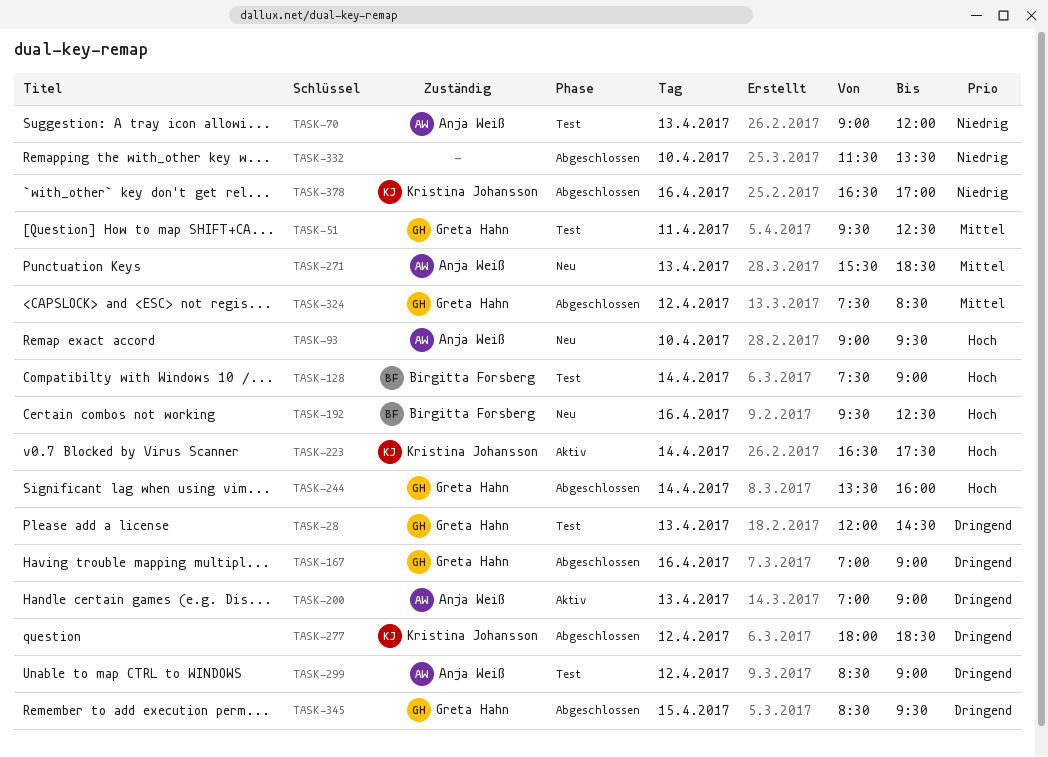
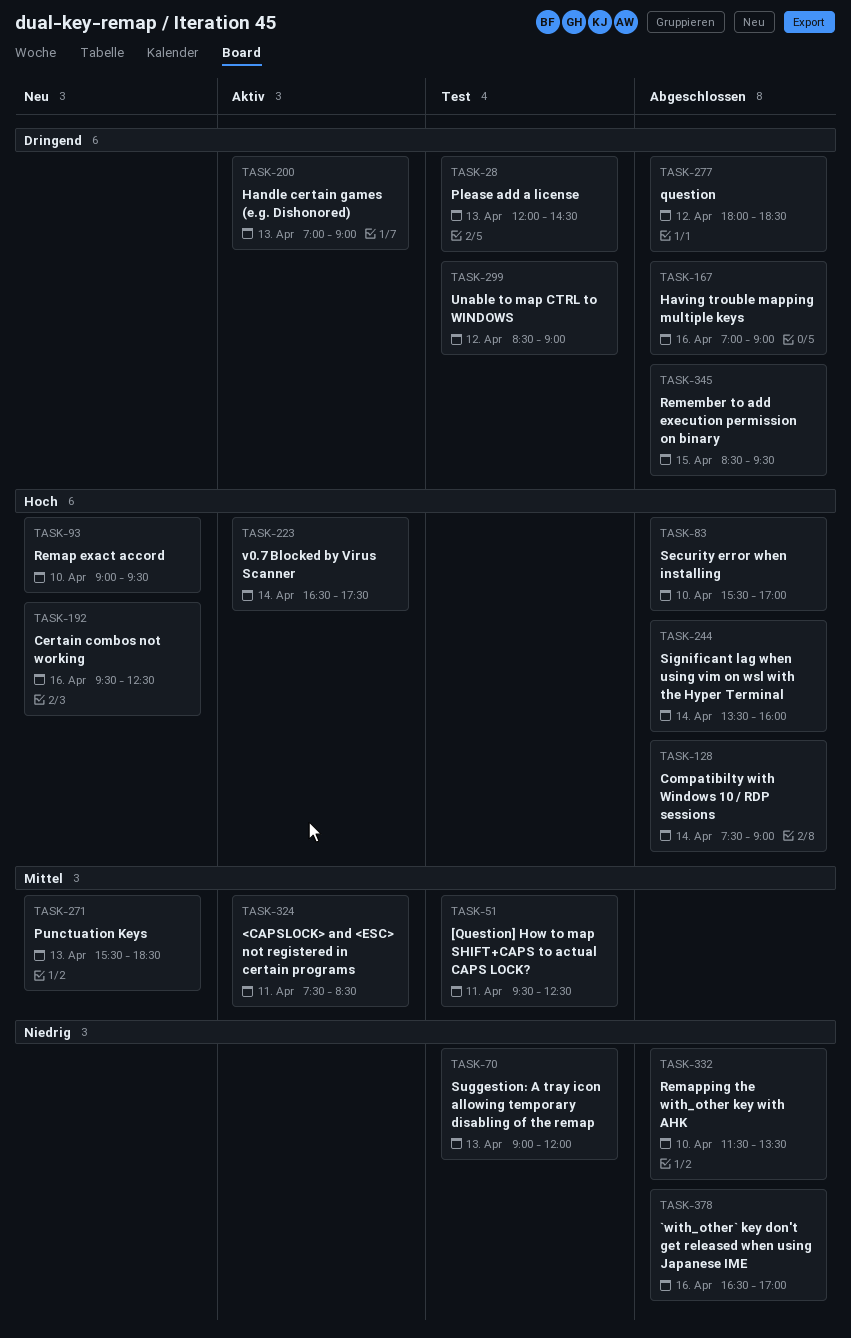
TASK-83: none -> present
TASK-128, status: Test -> Abgeschlossen
TASK-324, status: Abgeschlossen -> Aktiv
TASK-324, day: Apr 12 -> Apr 11

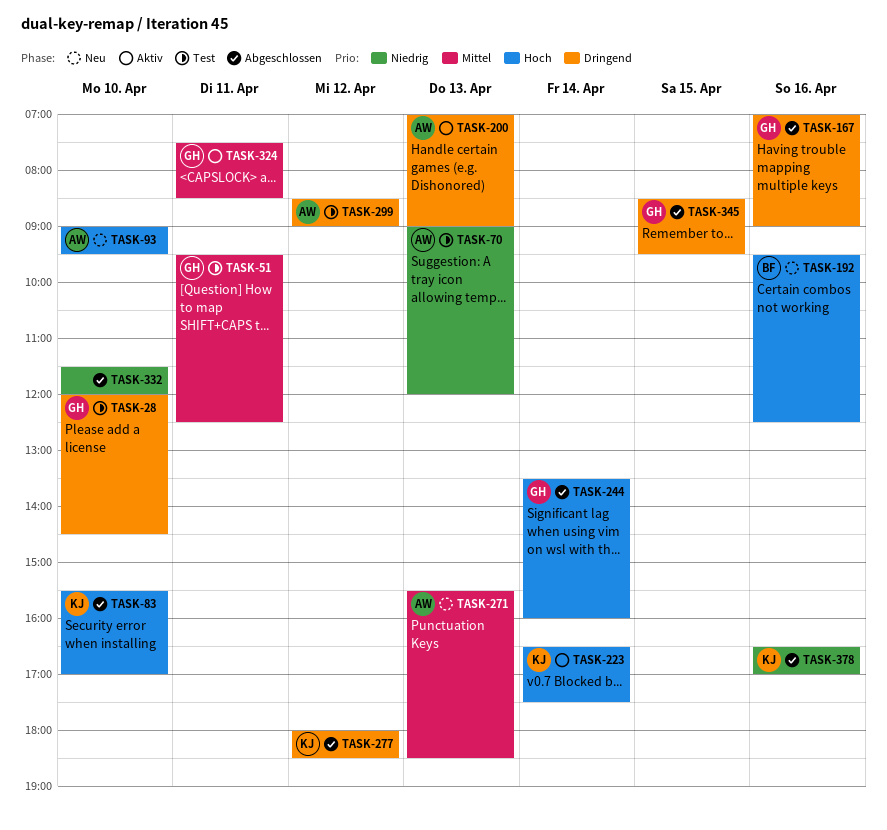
TASK-28, day: Apr 13 -> Apr 10
TASK-128: present -> none
TASK-332, ends: 13:30 -> 12:00

